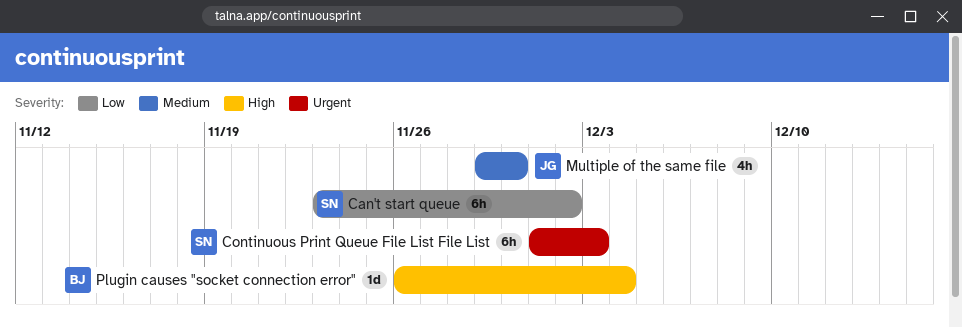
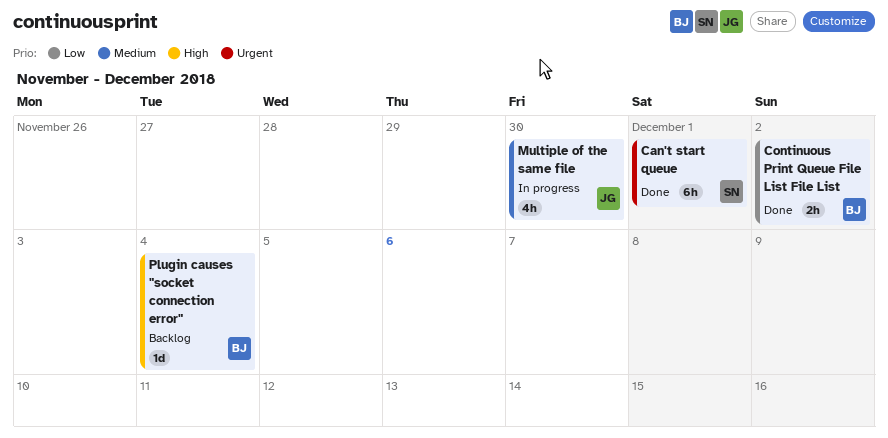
Can't start queue, priority: Low -> Urgent
Can't start queue, due: Dec 2 -> Dec 1
Continuous Print Queue File List File List, owner: SN -> BJ
Continuous Print Queue File List File List, priority: Urgent -> Low
Continuous Print Queue File List File List, estimate: 6h -> 2h
Continuous Print Queue File List File List, due: Dec 3 -> Dec 2

